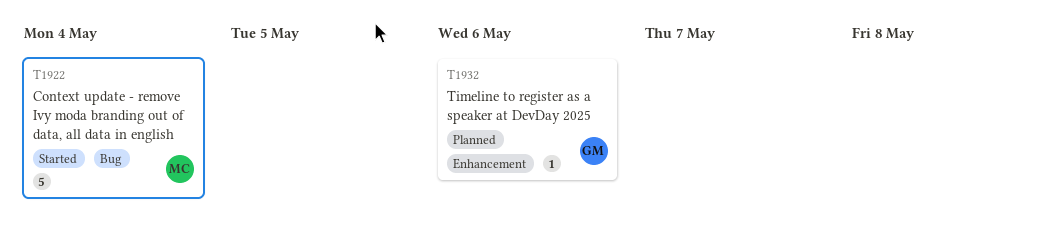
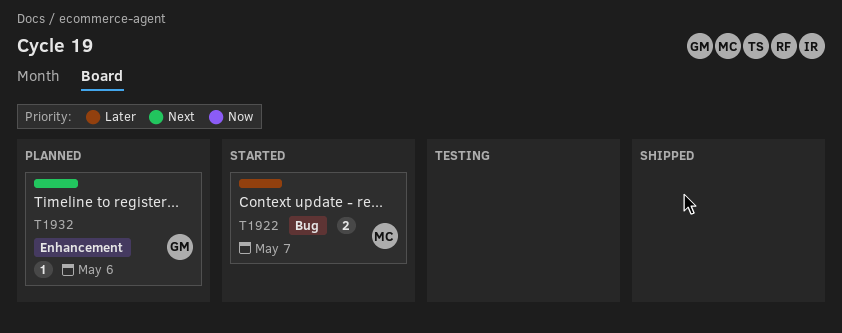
T1922, estimate: 5 -> 2
T1922, due: May 4 -> May 7

